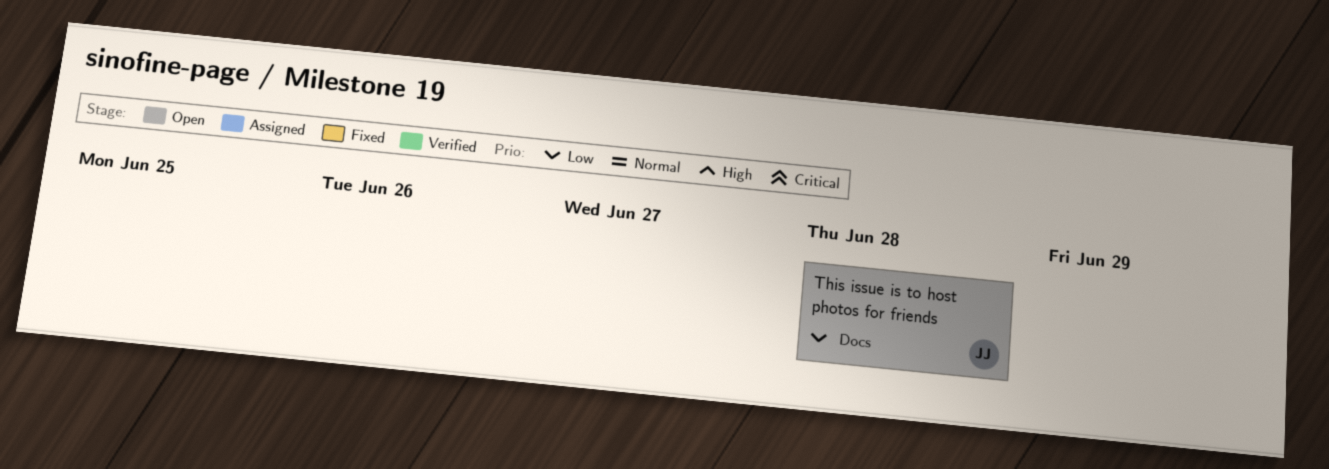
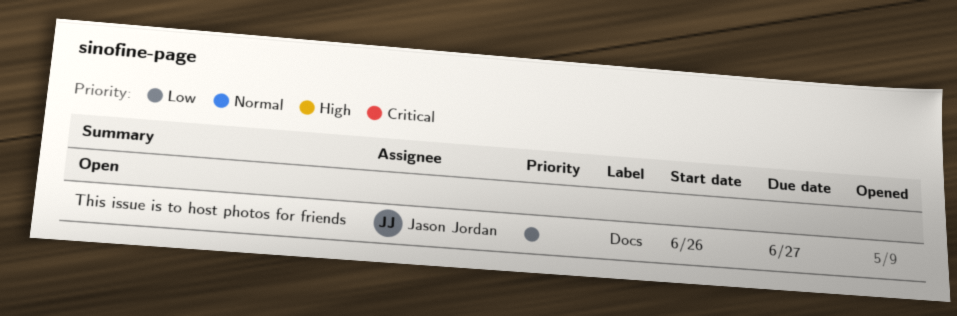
This issue is to host photos for friends, due: Jun 28 -> Jun 27

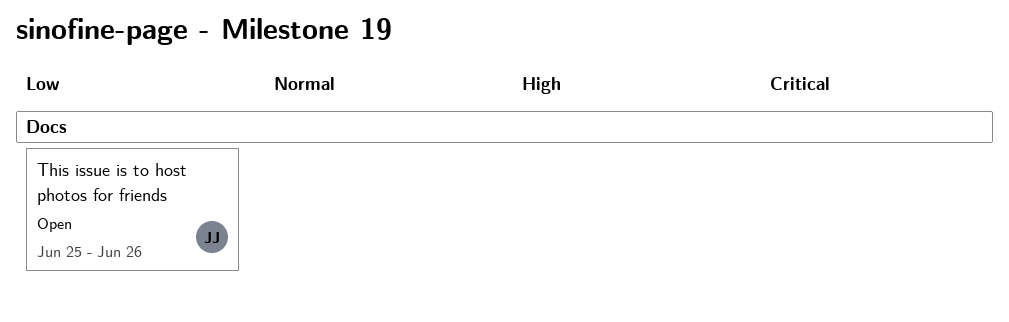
This issue is to host photos for friends, start: Jun 26 -> Jun 25
This issue is to host photos for friends, due: Jun 27 -> Jun 26

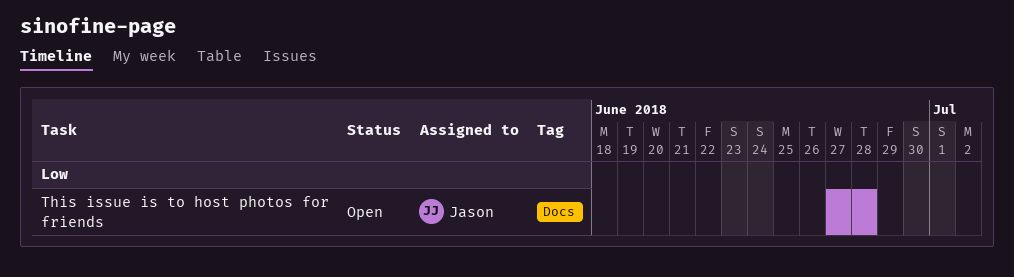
This issue is to host photos for friends, start: Jun 25 -> Jun 27
This issue is to host photos for friends, due: Jun 26 -> Jun 28

